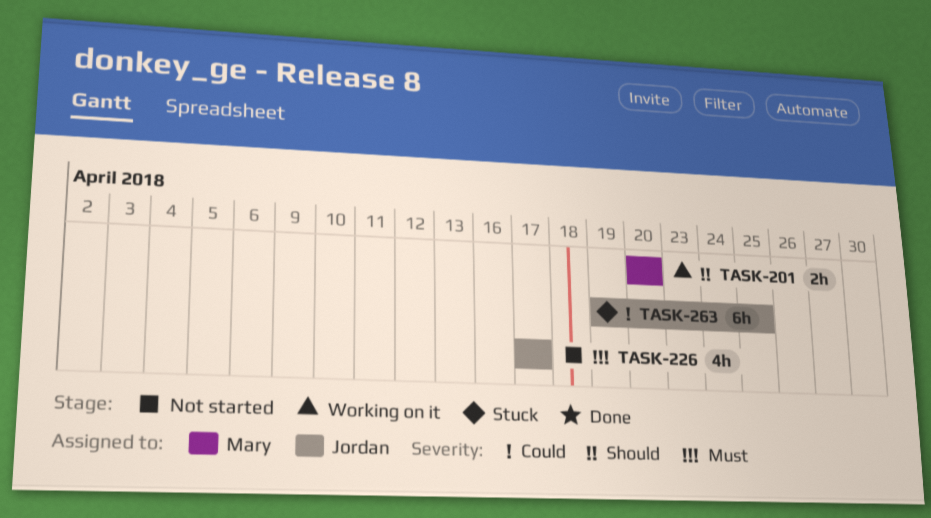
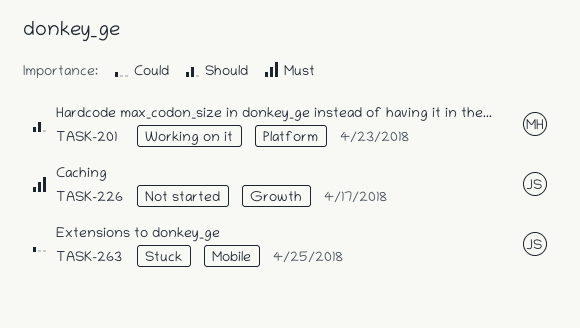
TASK-201, due: Apr 20 -> Apr 23

